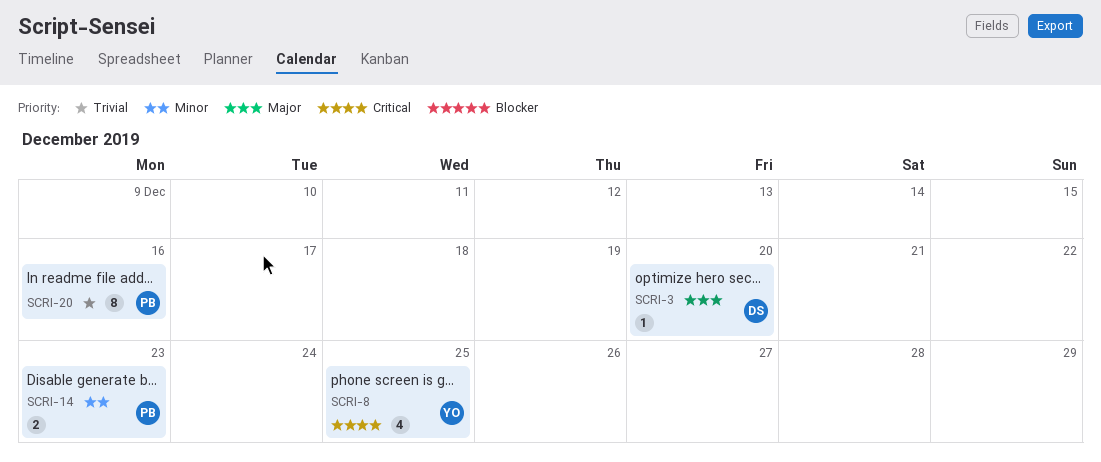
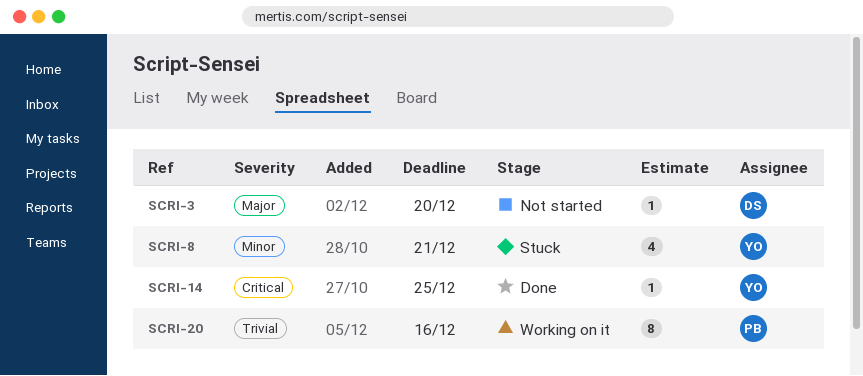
SCRI-8, priority: Critical -> Minor
SCRI-8, due: Dec 25 -> Dec 21
SCRI-14, owner: PB -> YO
SCRI-14, priority: Minor -> Critical
SCRI-14, estimate: 2 -> 1
SCRI-14, due: Dec 23 -> Dec 25

